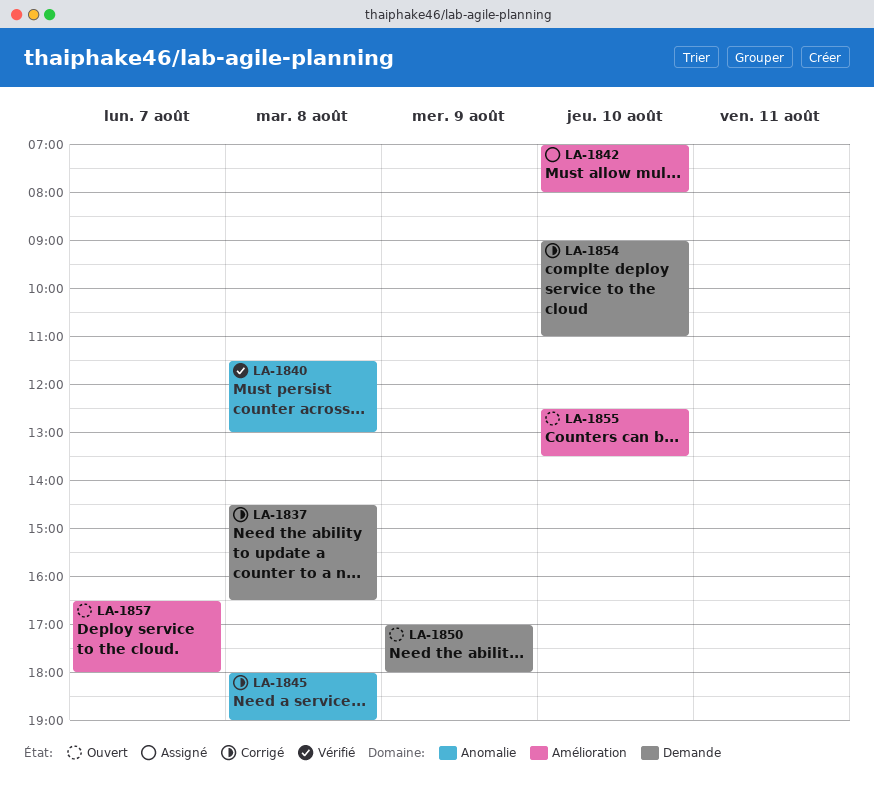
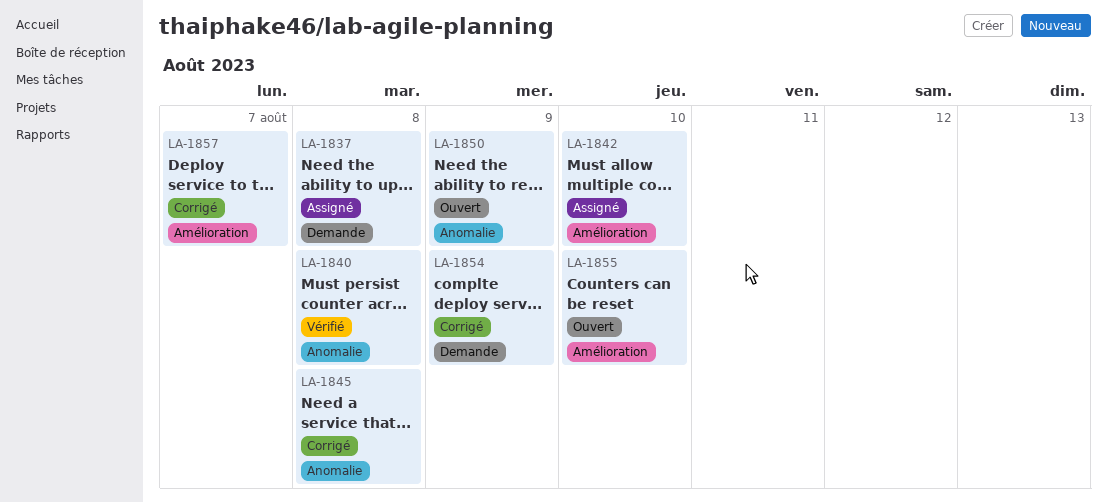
LA-1837, status: Corrigé -> Assigné
LA-1850, label: Demande -> Anomalie
LA-1854, day: Aug 10 -> Aug 9
LA-1857, status: Ouvert -> Corrigé

